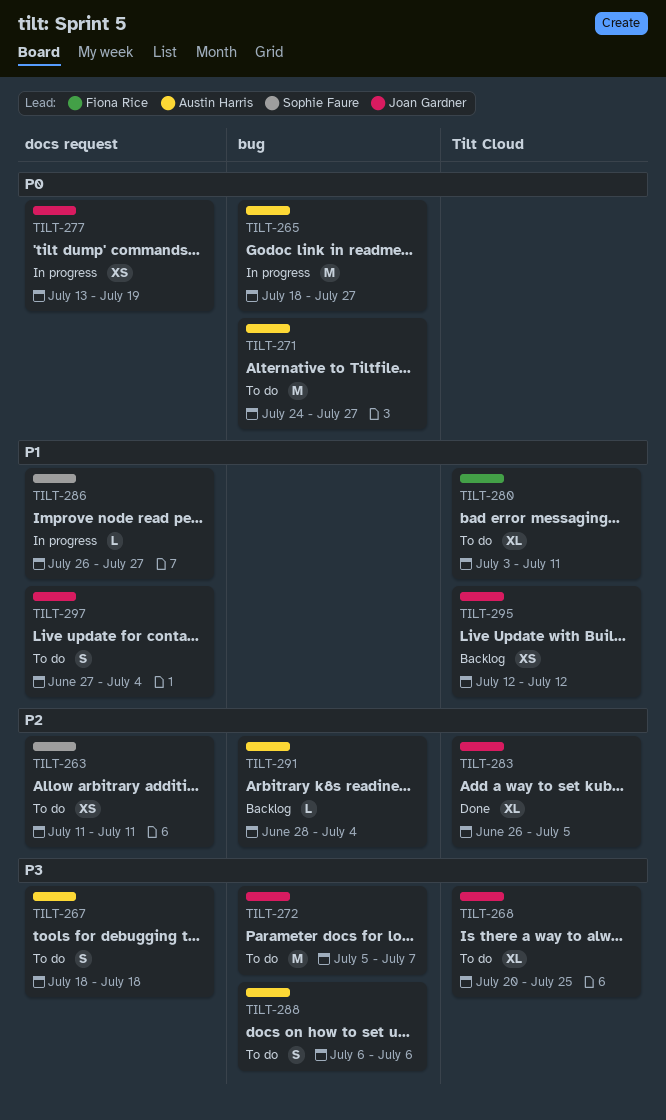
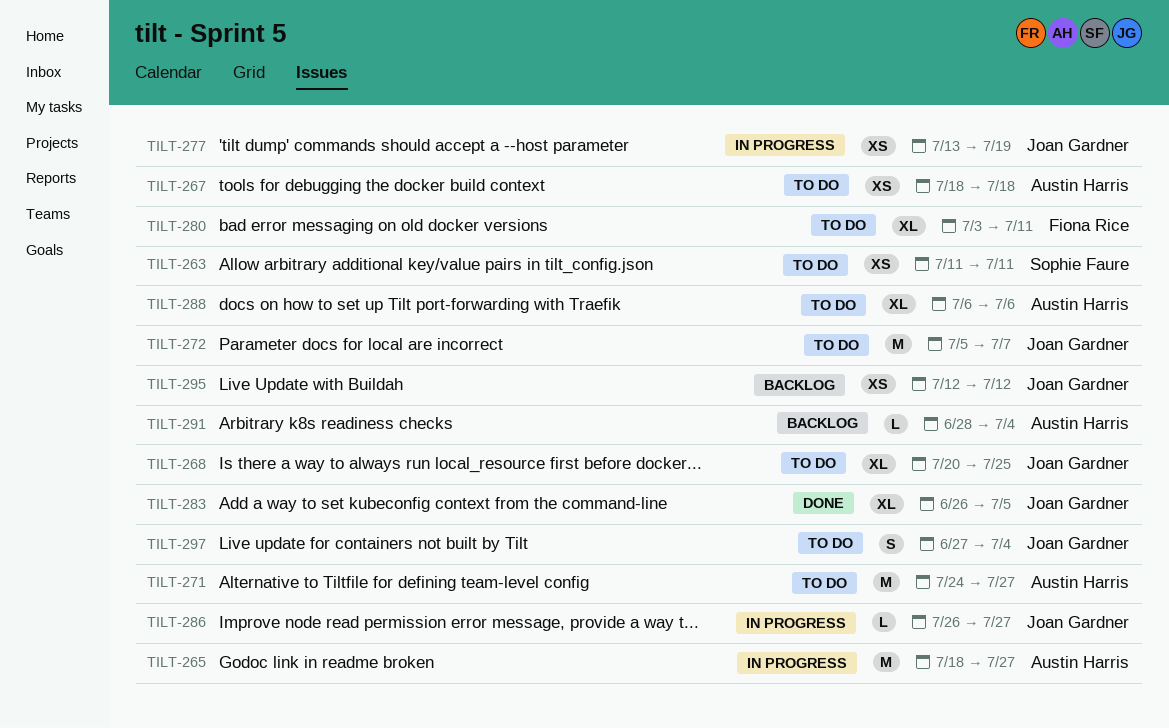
TILT-267, estimate: S -> XS
TILT-286, owner: Sophie Faure -> Joan Gardner
TILT-288, estimate: S -> XL

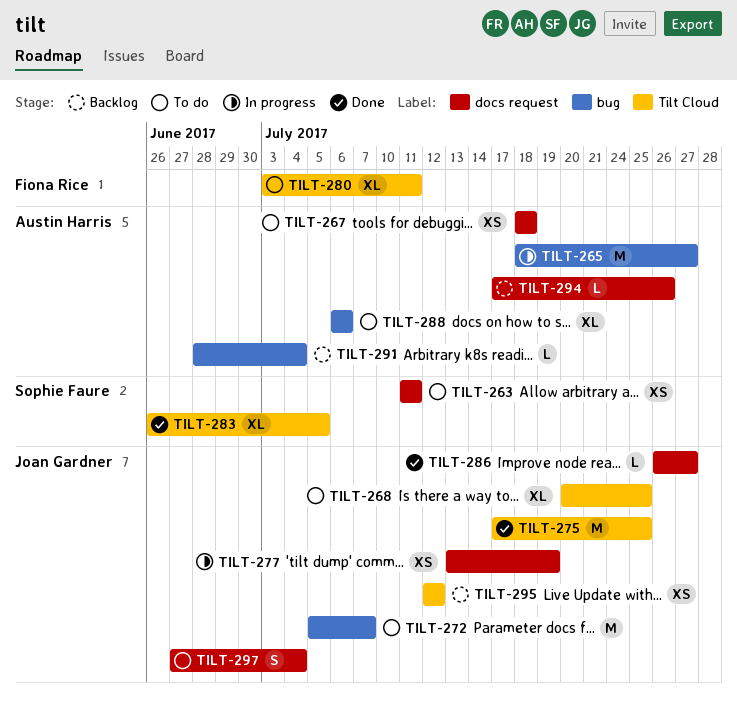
TILT-271: present -> none
TILT-275: none -> present
TILT-283, owner: Joan Gardner -> Sophie Faure
TILT-286, status: In progress -> Done
TILT-294: none -> present

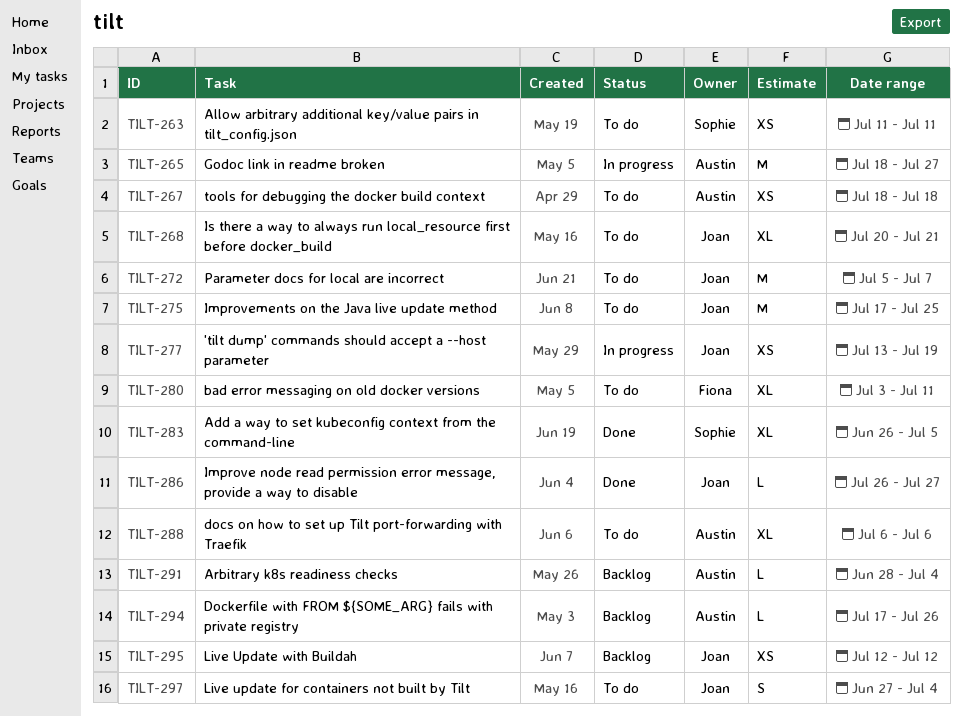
TILT-268, due: Jul 25 -> Jul 21
TILT-275, status: Done -> To do

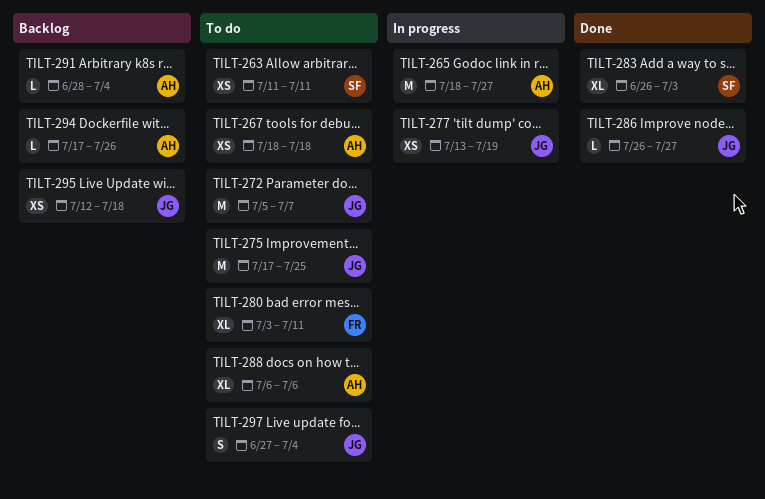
TILT-268: present -> none
TILT-283, due: Jul 5 -> Jul 3
TILT-295, due: Jul 12 -> Jul 18

